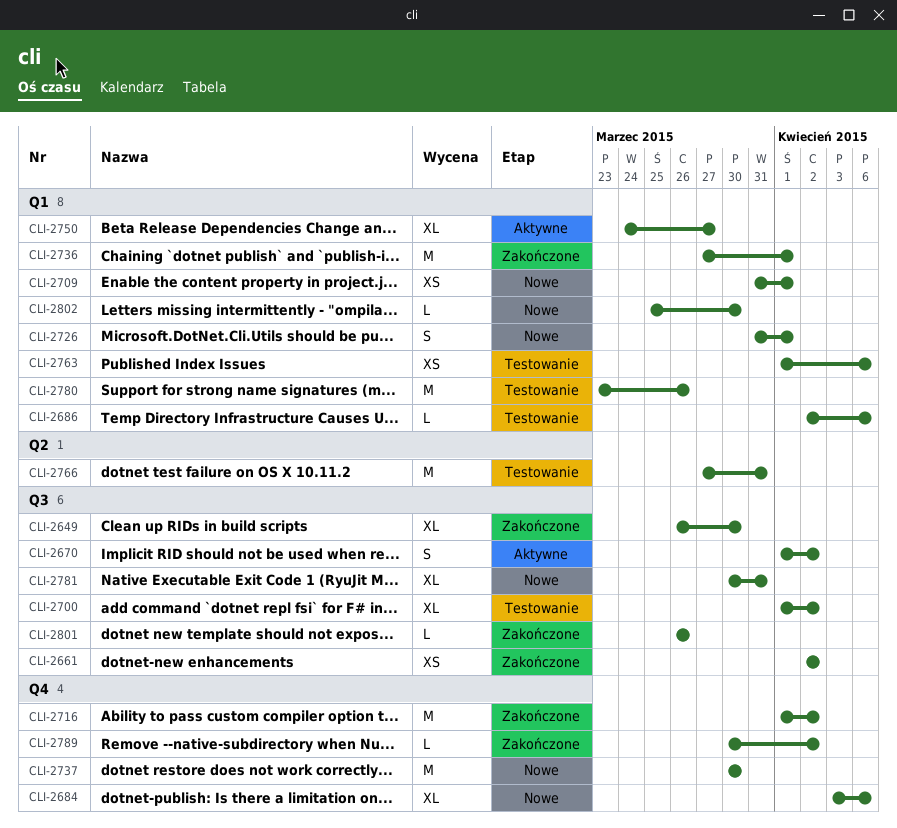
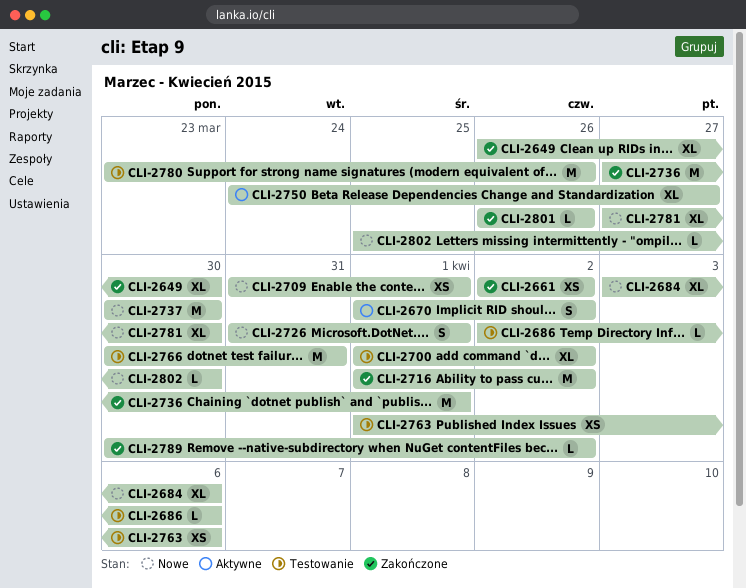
CLI-2766, start: Mar 27 -> Mar 30
CLI-2781, start: Mar 30 -> Mar 27
CLI-2781, due: Mar 31 -> Mar 30

